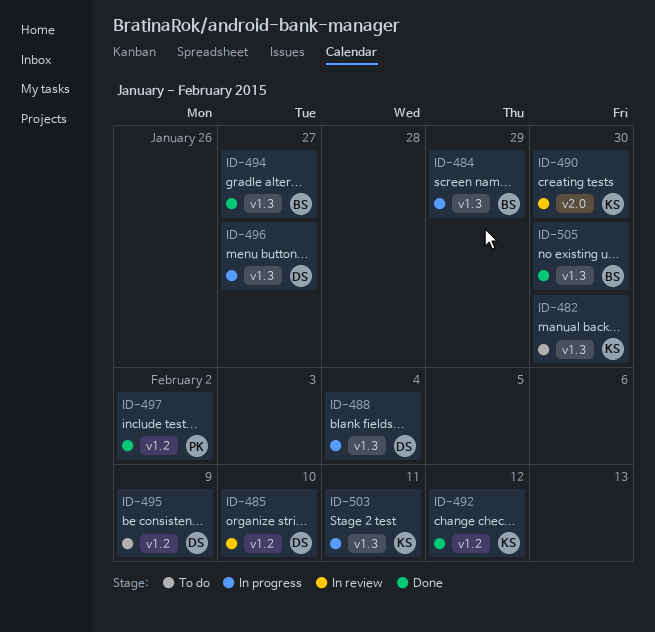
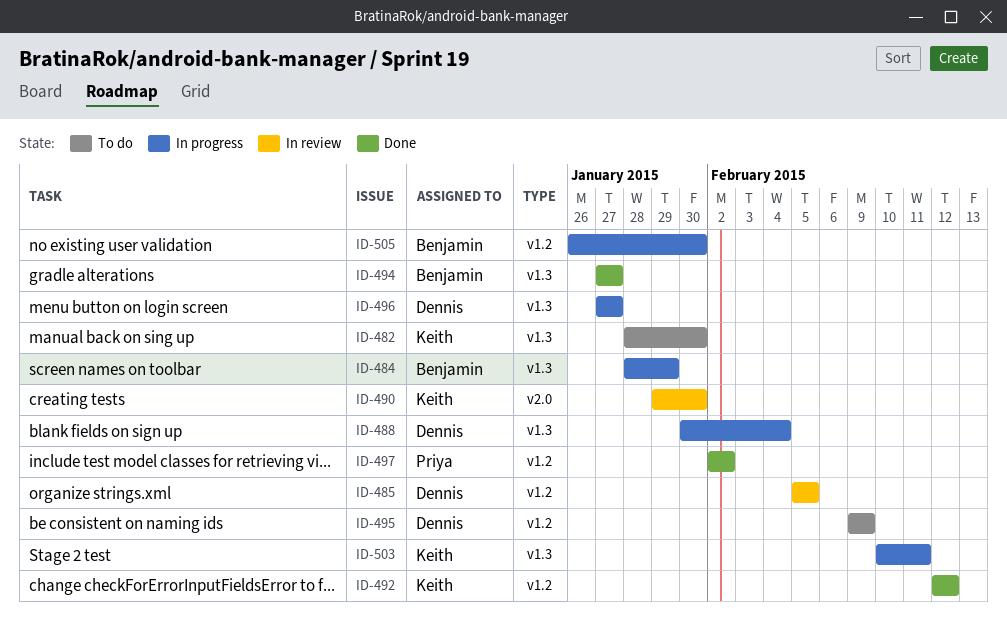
ID-485, due: Feb 10 -> Feb 5
ID-505, status: Done -> In progress
ID-505, label: v1.3 -> v1.2

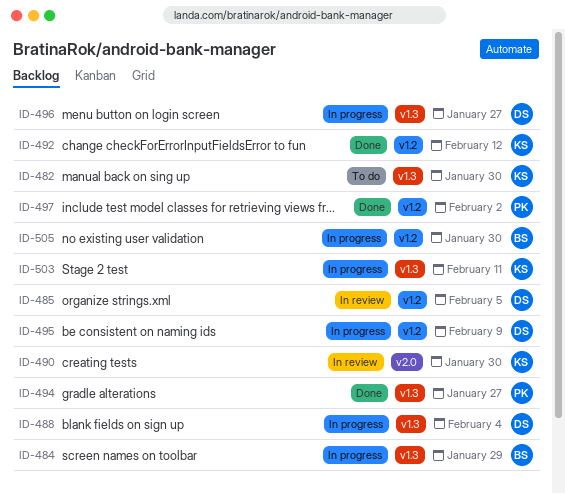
ID-494, owner: Benjamin -> Priya
ID-495, status: To do -> In progress

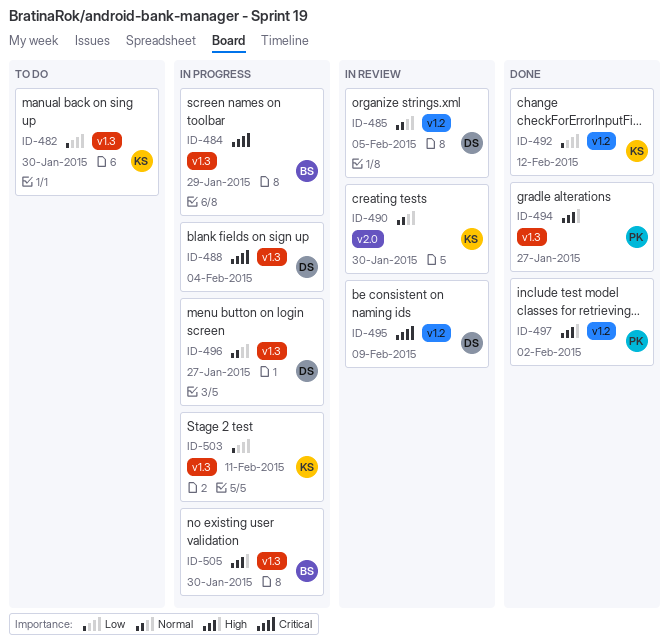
ID-495, status: In progress -> In review
ID-505, label: v1.2 -> v1.3

